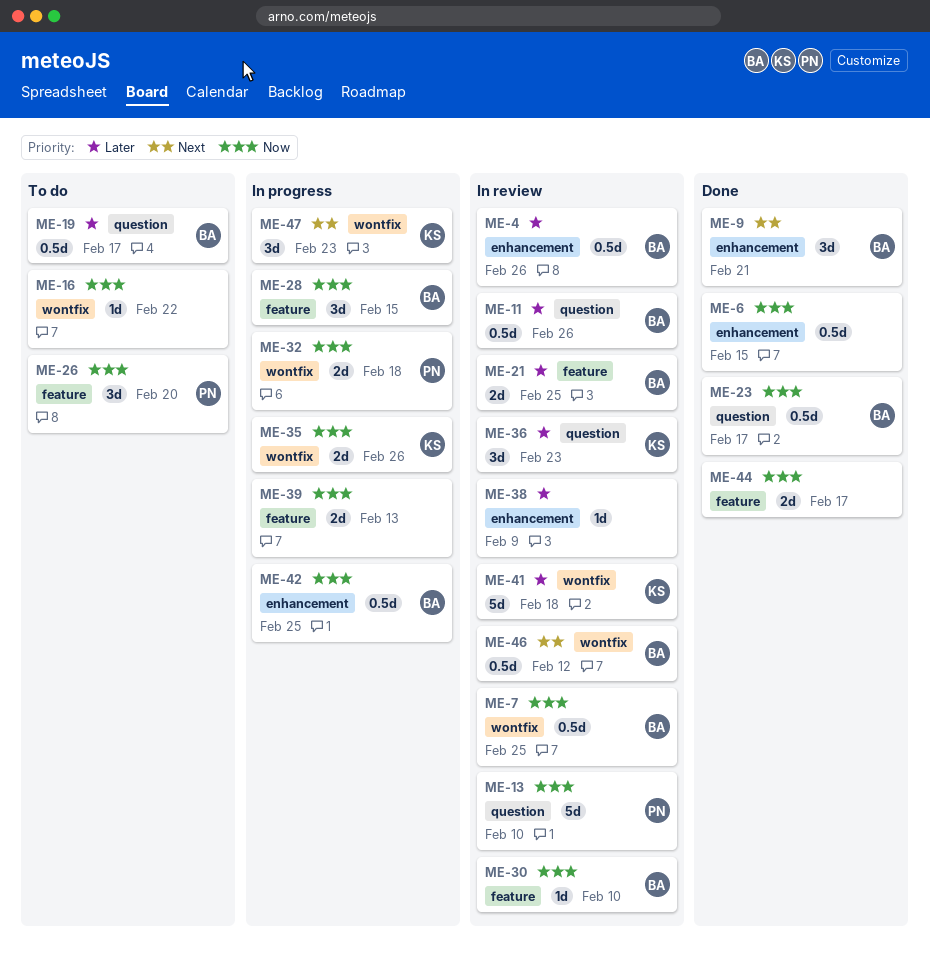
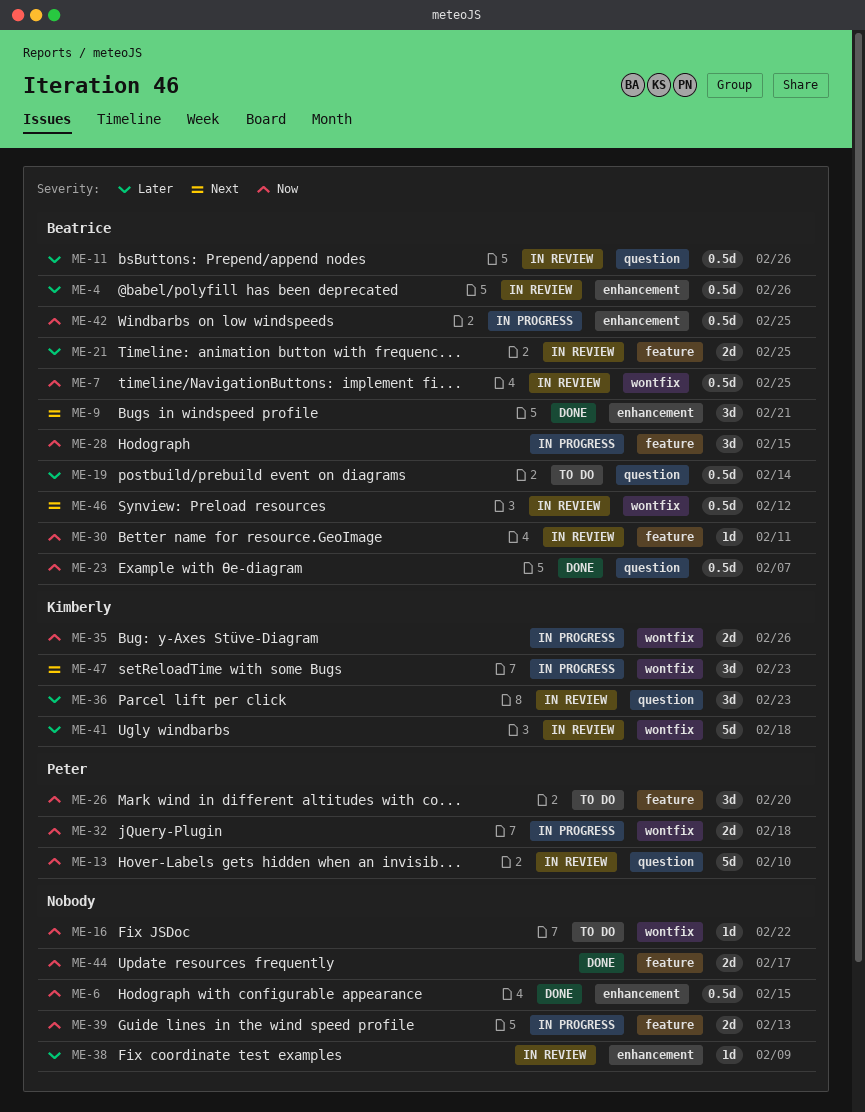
ME-19, due: Feb 17 -> Feb 14
ME-23, due: Feb 17 -> Feb 7
ME-30, due: Feb 10 -> Feb 11

